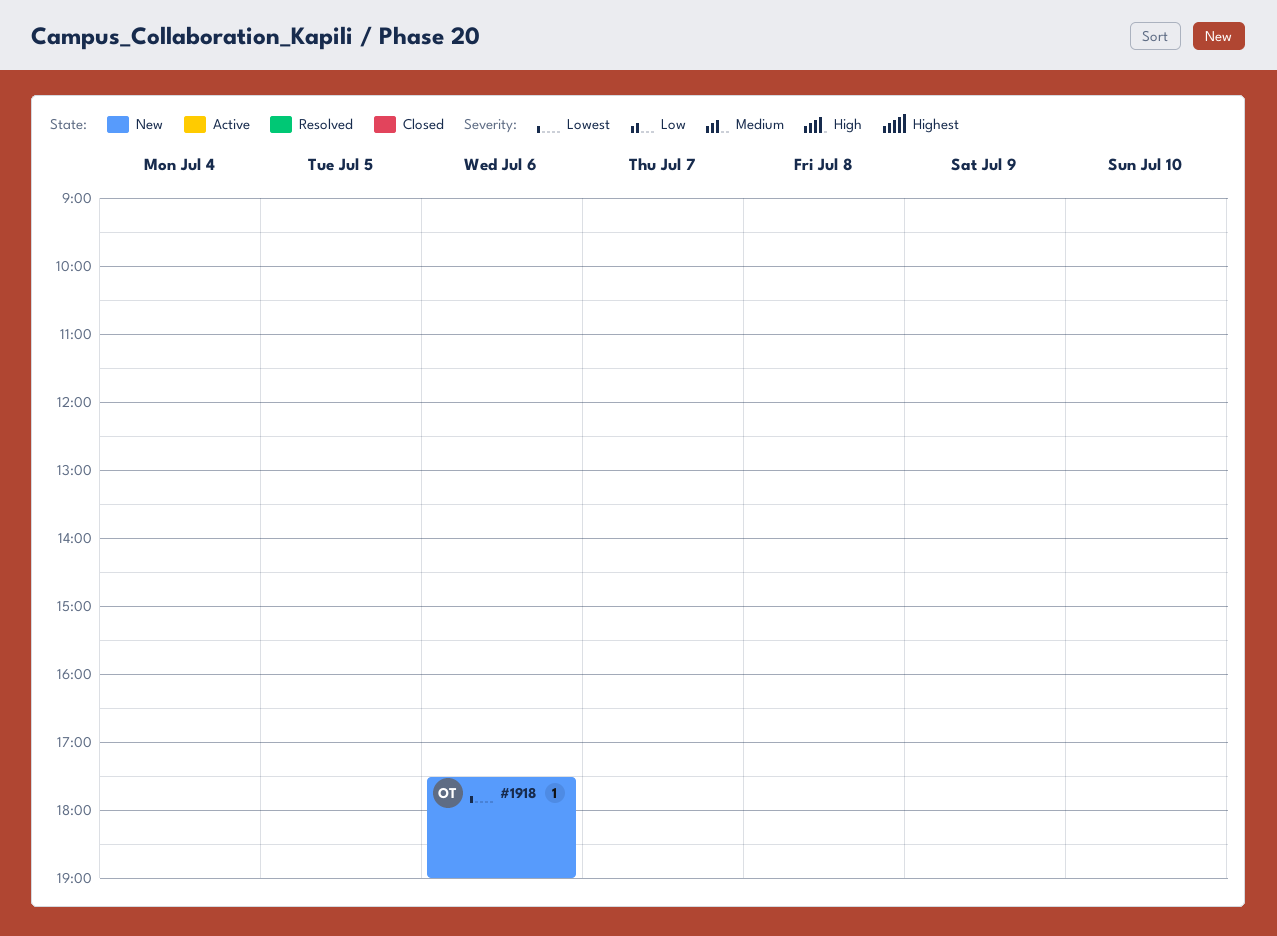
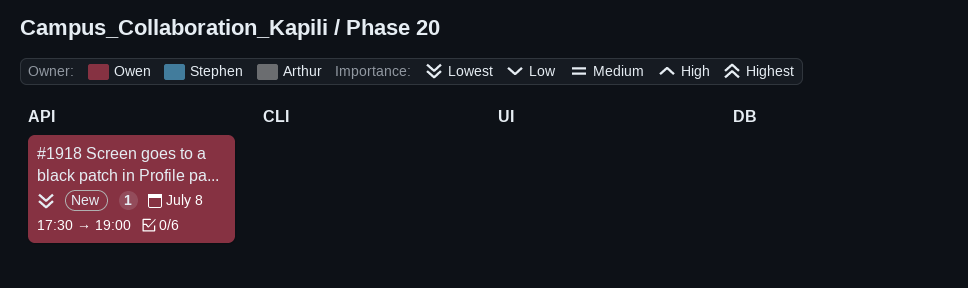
#1918, day: Jul 6 -> Jul 8

